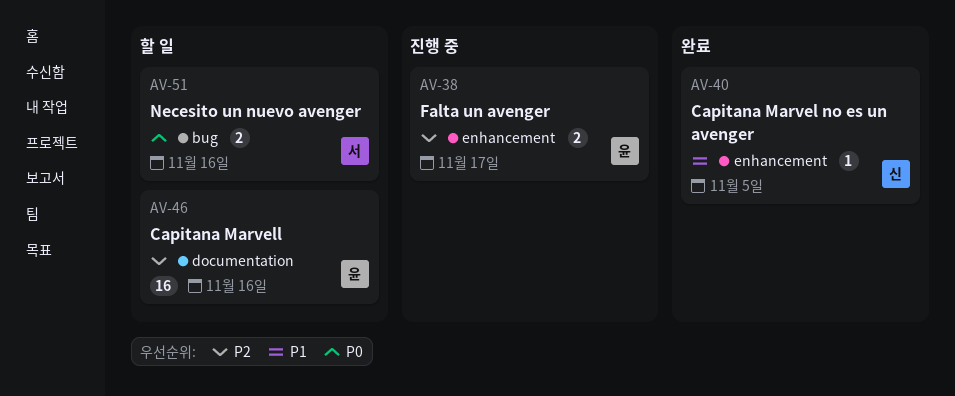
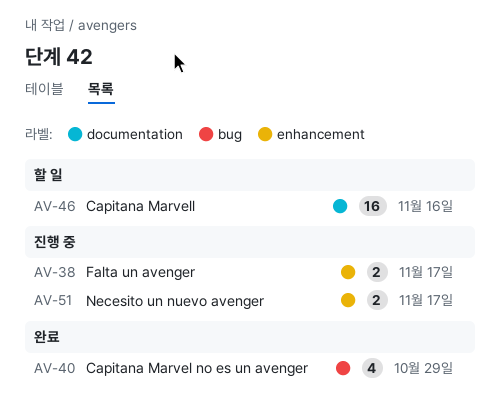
AV-40, label: enhancement -> bug
AV-40, estimate: 1 -> 4
AV-40, due: Nov 5 -> Oct 29
AV-51, status: 할 일 -> 진행 중
AV-51, label: bug -> enhancement
AV-51, due: Nov 16 -> Nov 17

